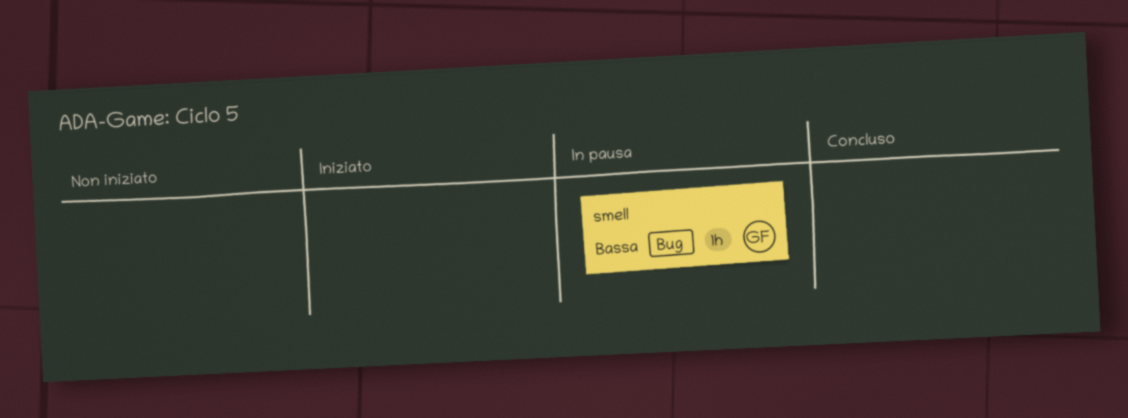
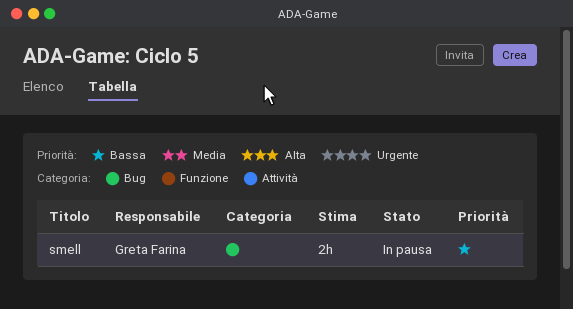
smell, estimate: 1h -> 2h

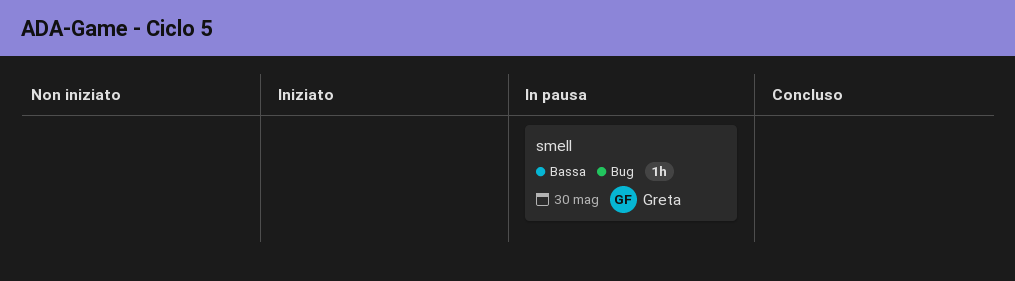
smell, estimate: 2h -> 1h

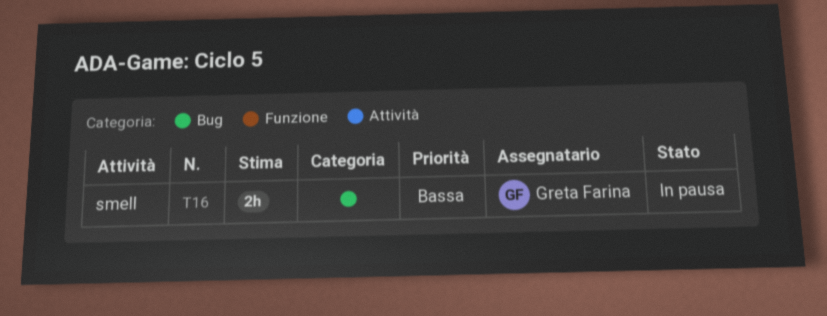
smell, estimate: 1h -> 2h

